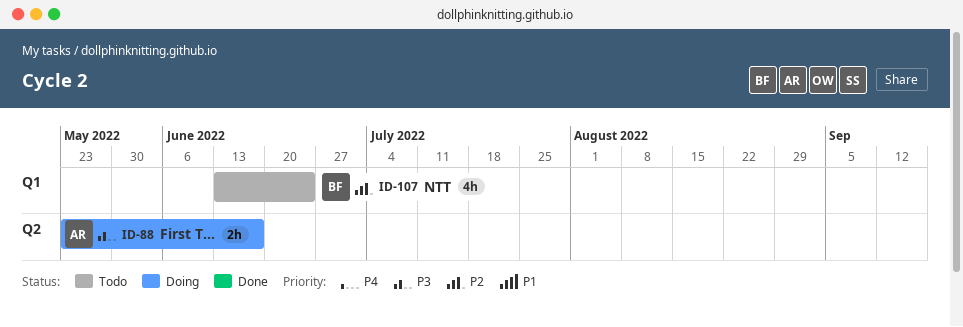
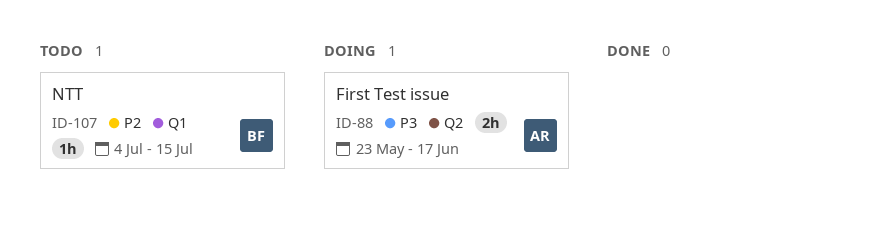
ID-107, estimate: 4h -> 1h
ID-107, start: Jun 13 -> Jul 4
ID-107, due: Jun 24 -> Jul 15

